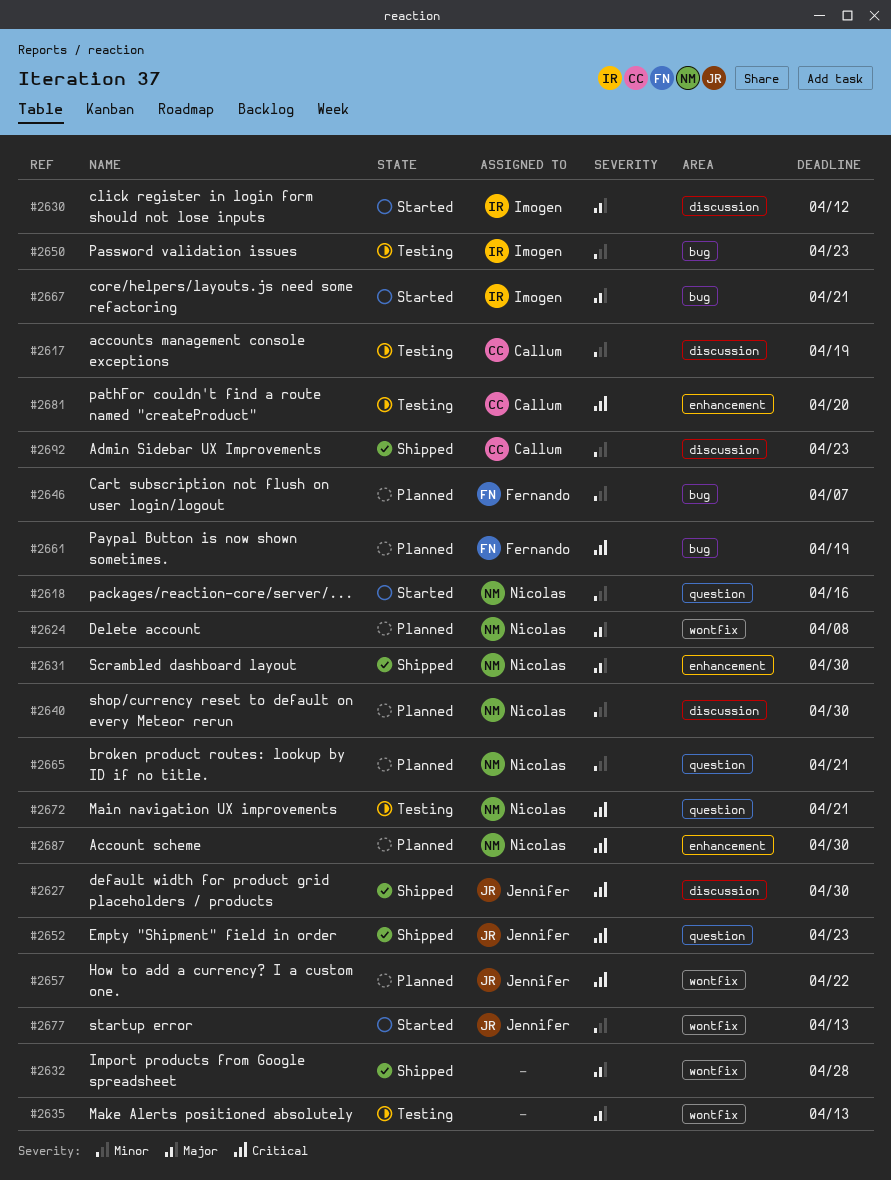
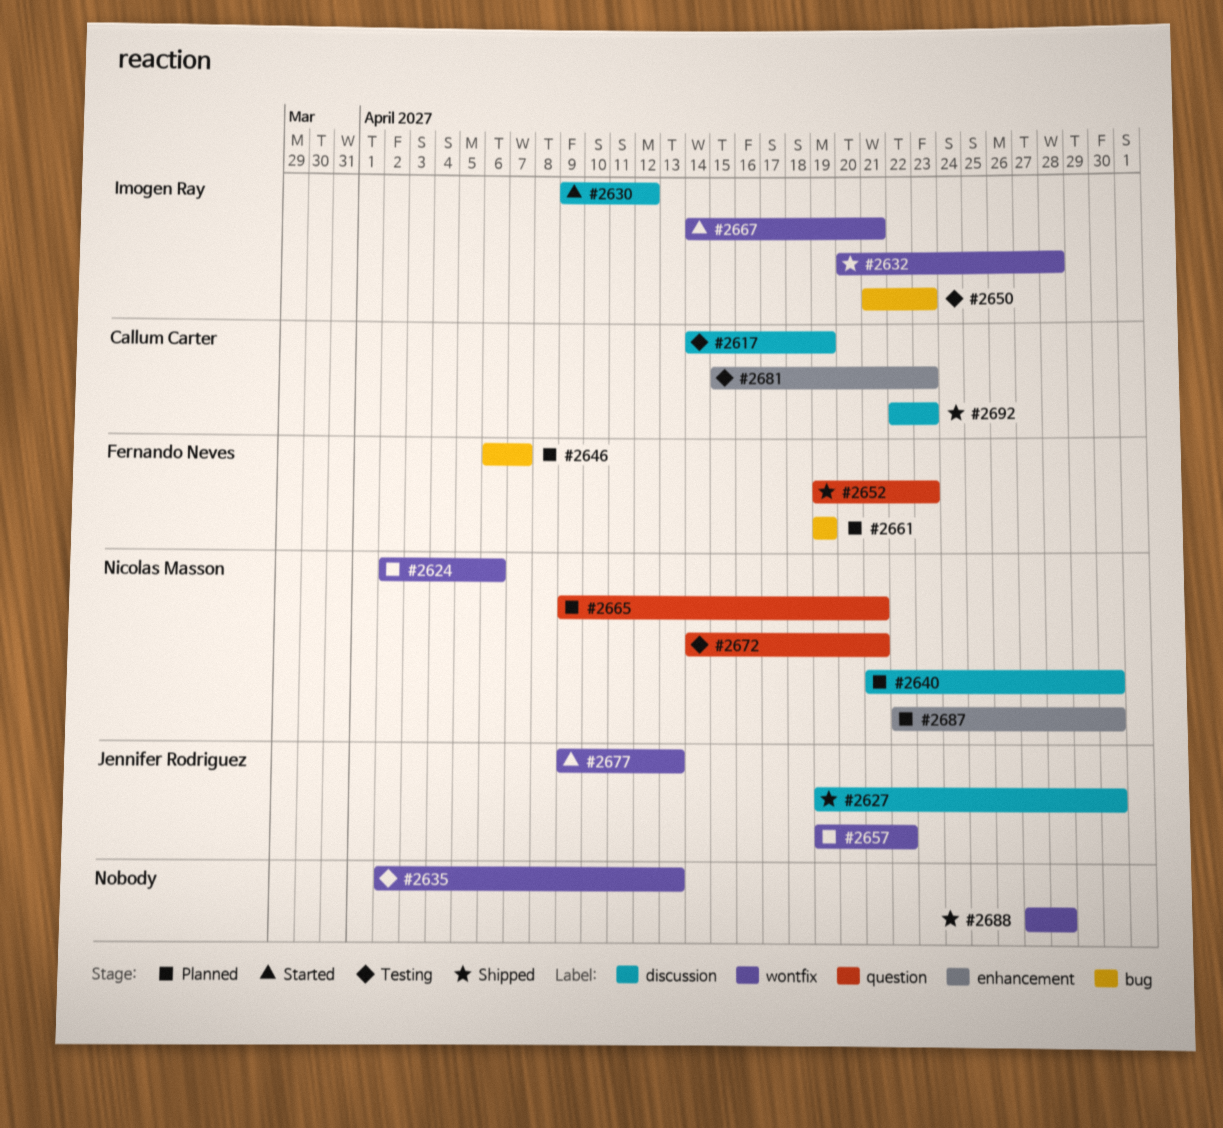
#2618: present -> none
#2624, due: Apr 8 -> Apr 6
#2631: present -> none
#2632, owner: none -> Imogen Ray
#2652, owner: Jennifer Rodriguez -> Fernando Neves
#2667, label: bug -> wontfix
#2681, due: Apr 20 -> Apr 23
#2688: none -> present

